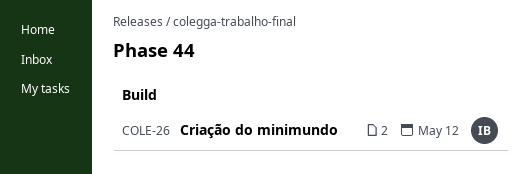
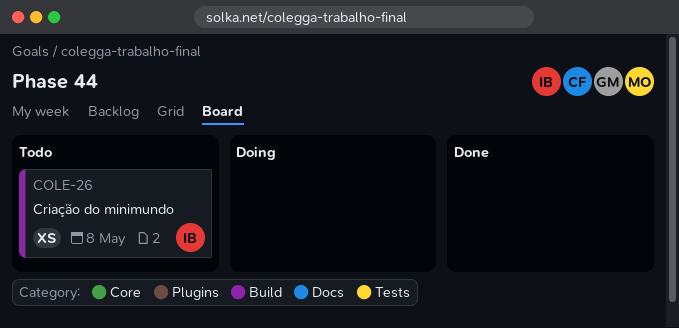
COLE-26, due: May 12 -> May 8

